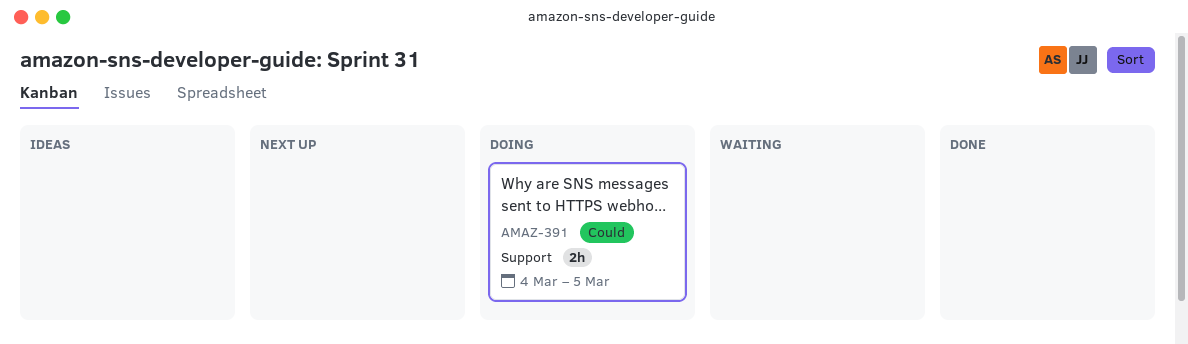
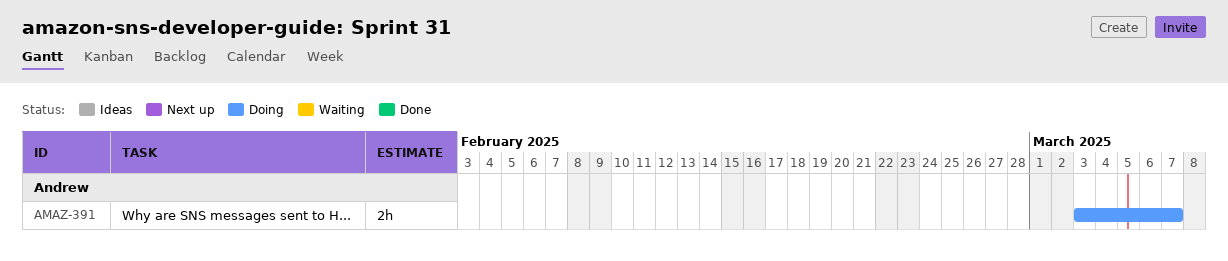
AMAZ-391, start: Mar 4 -> Mar 3
AMAZ-391, due: Mar 5 -> Mar 7

